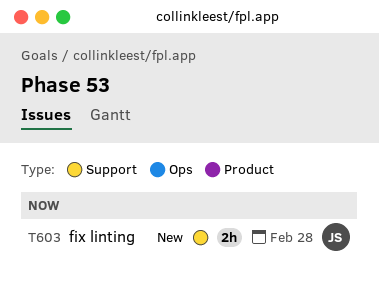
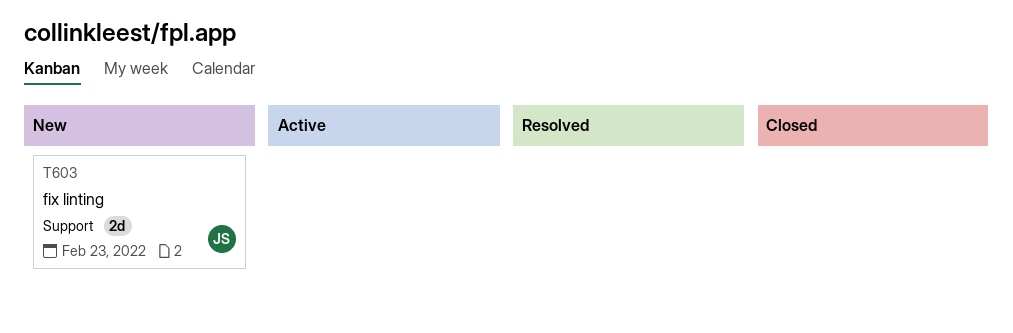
T603, estimate: 2h -> 2d
T603, due: Feb 28 -> Feb 23

